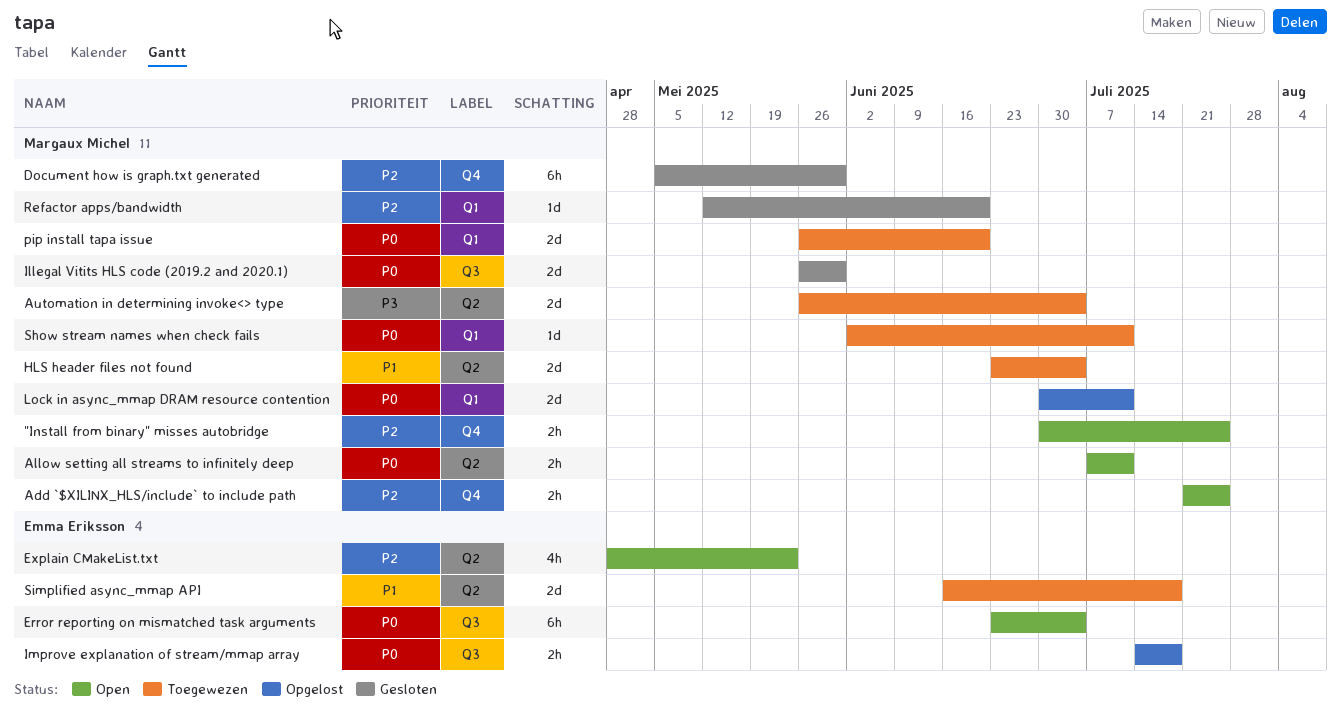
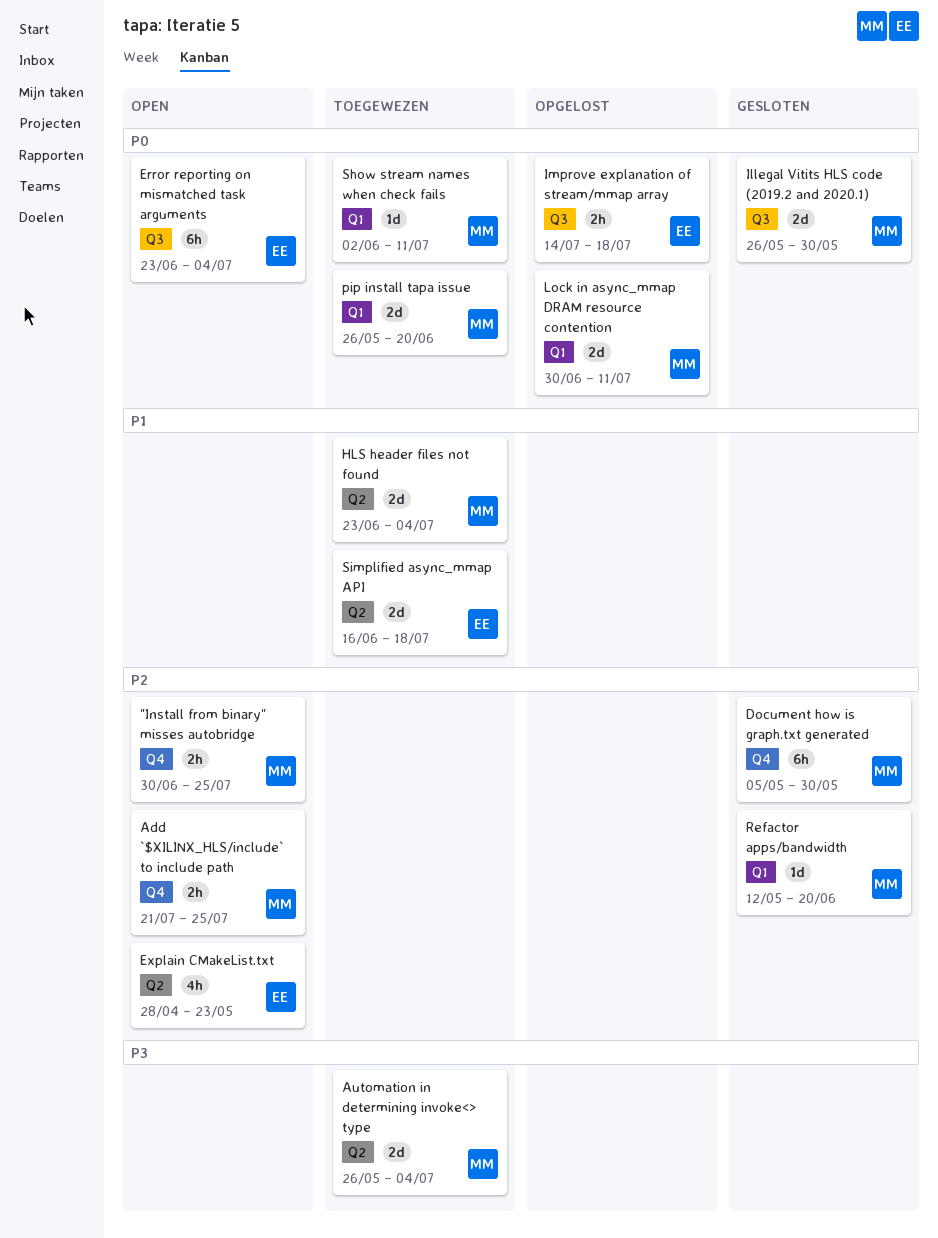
Allow setting all streams to infinitely deep: present -> none

